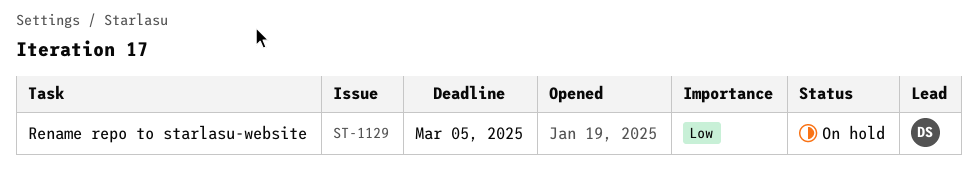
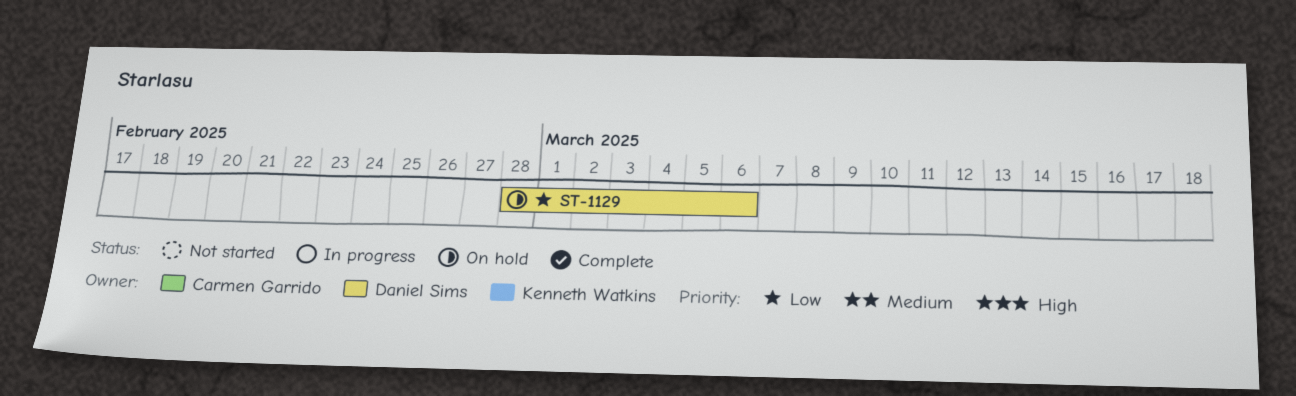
ST-1129, due: Mar 5 -> Mar 6

